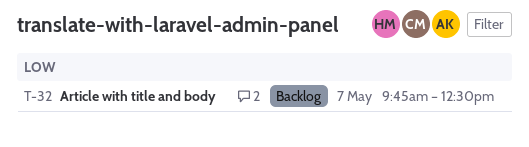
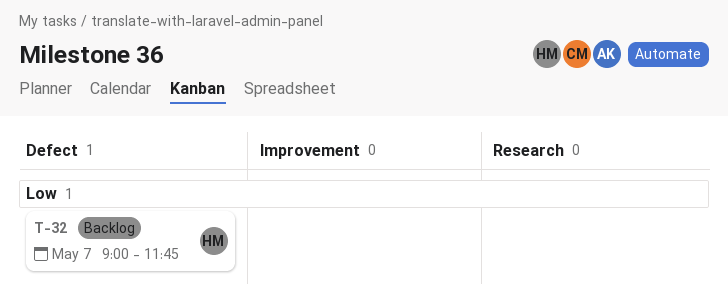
T-32, begins: 09:45 -> 09:00
T-32, ends: 12:30 -> 11:45

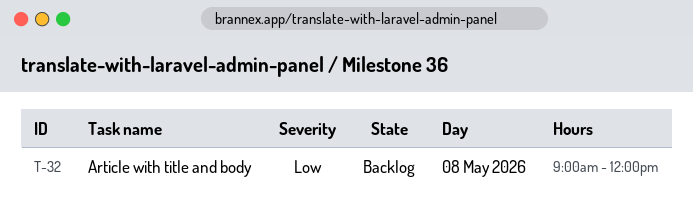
T-32, day: May 7 -> May 8
T-32, ends: 11:45 -> 12:00

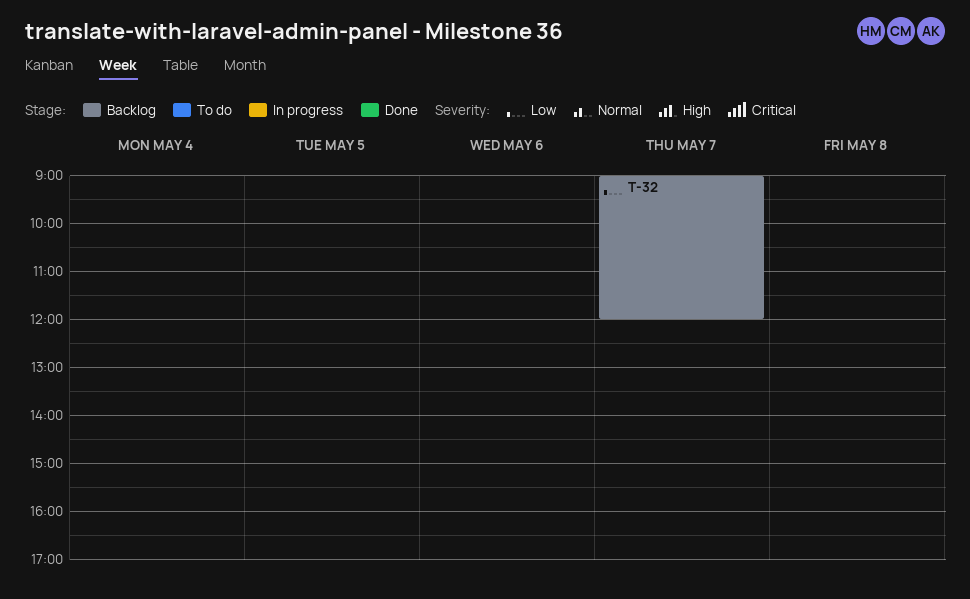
T-32, day: May 8 -> May 7

